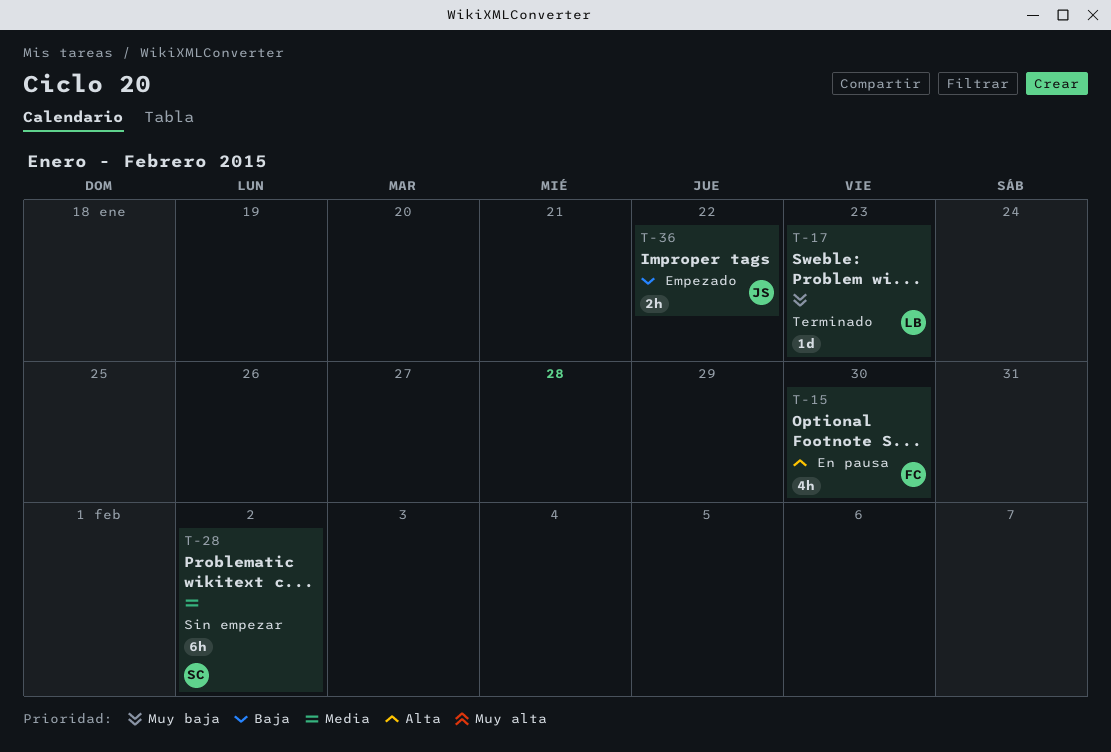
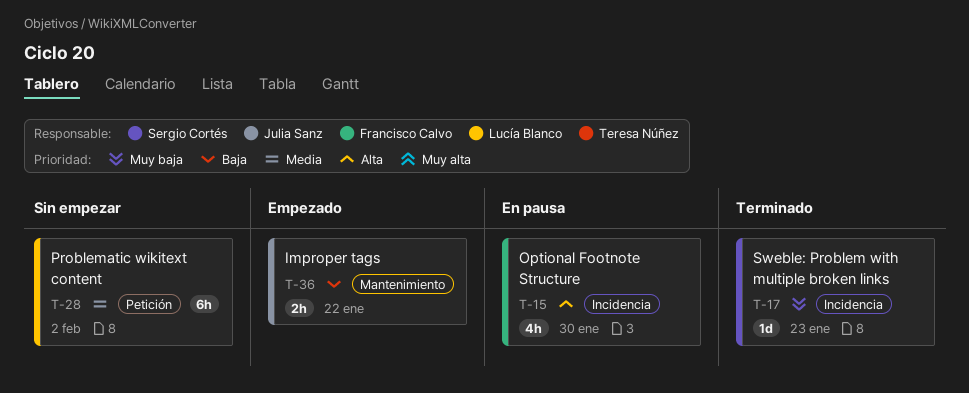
T-17, owner: Lucía Blanco -> Sergio Cortés
T-28, owner: Sergio Cortés -> Lucía Blanco

